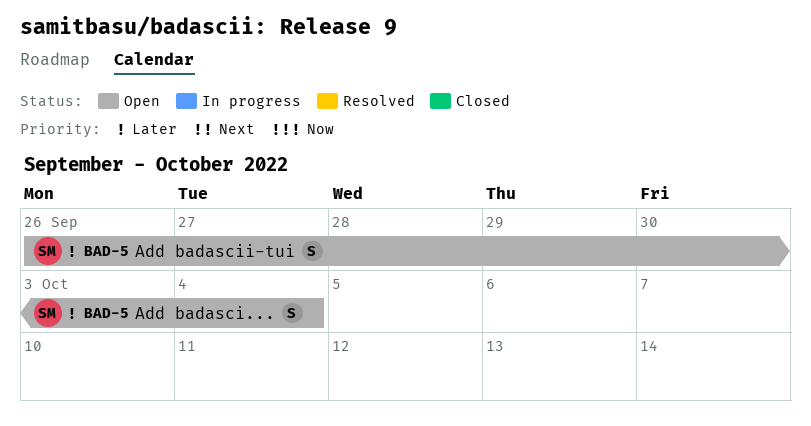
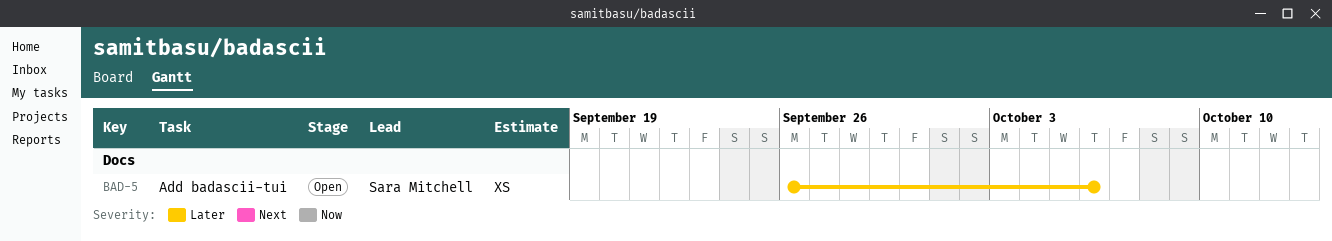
BAD-5, estimate: S -> XS
BAD-5, due: Oct 4 -> Oct 6

